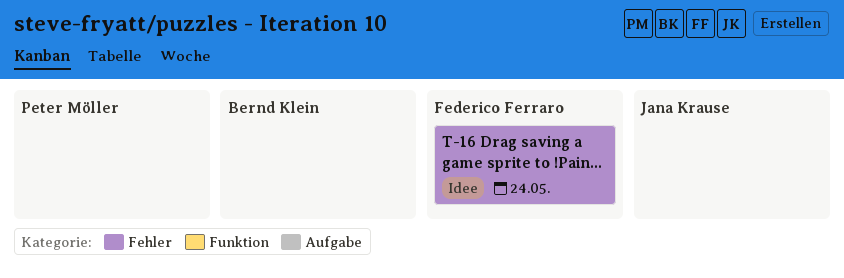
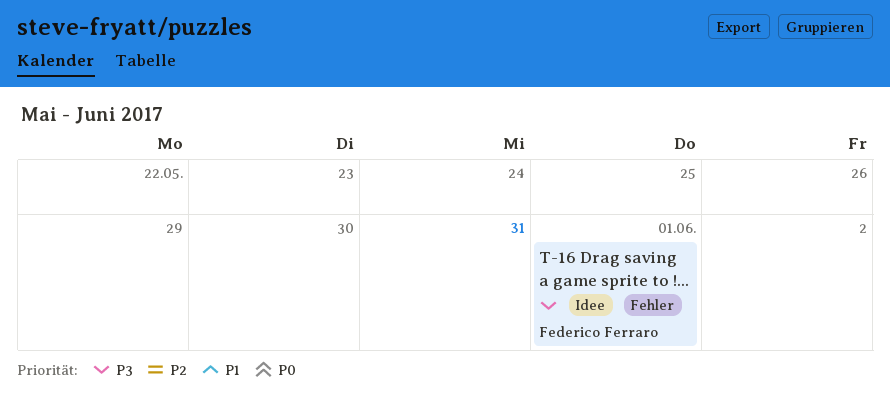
T-16, due: May 24 -> Jun 1

